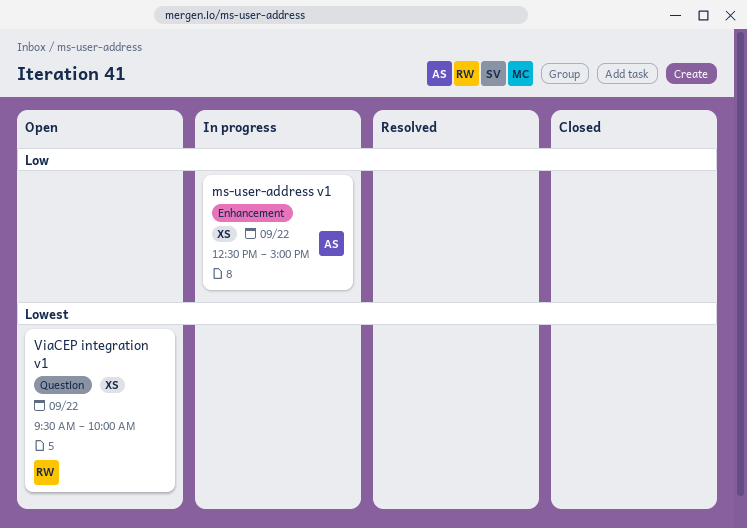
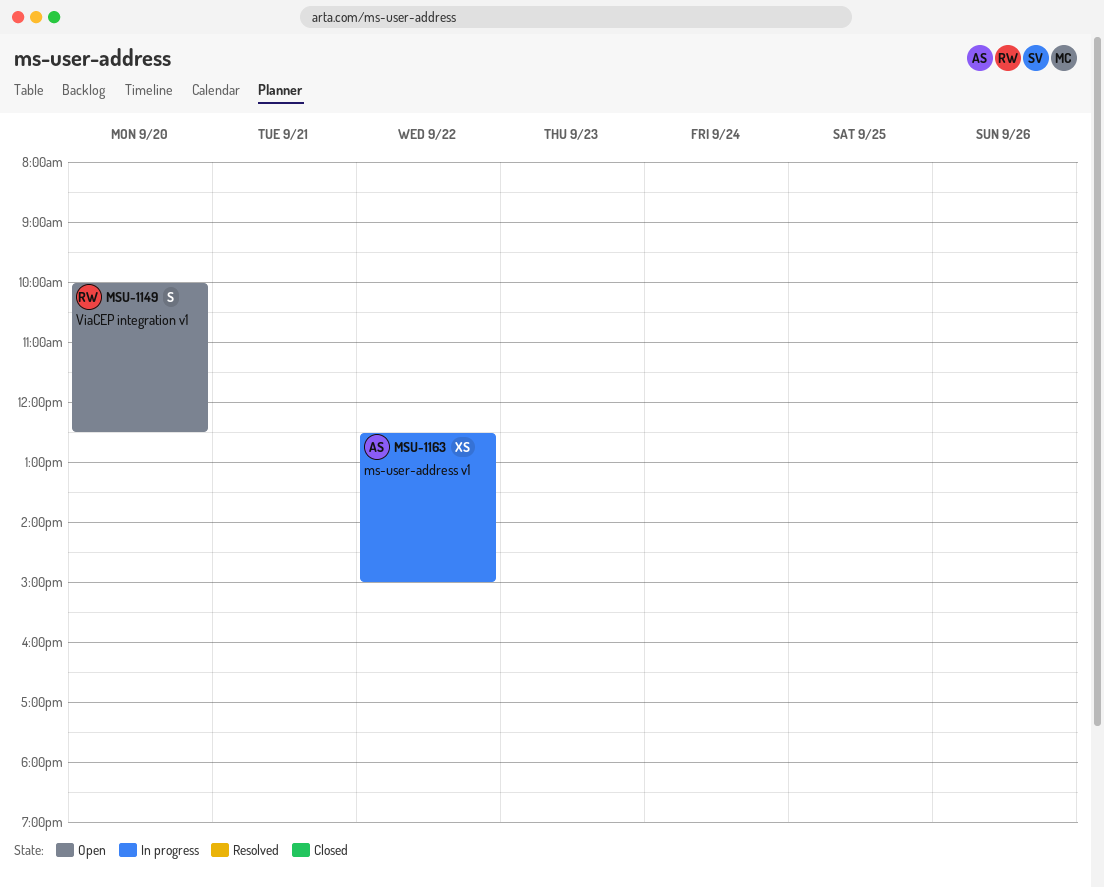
ViaCEP integration v1, estimate: XS -> S
ViaCEP integration v1, day: Sep 22 -> Sep 20
ViaCEP integration v1, begins: 09:30 -> 10:00
ViaCEP integration v1, ends: 10:00 -> 12:30

